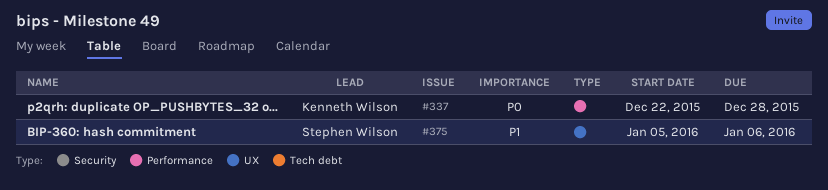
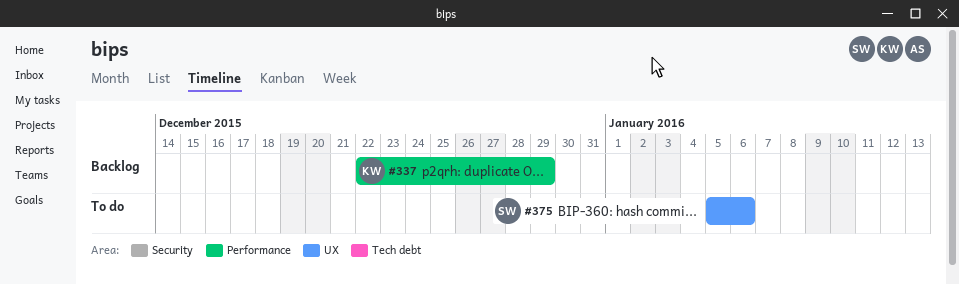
#337, due: Dec 28 -> Dec 29

